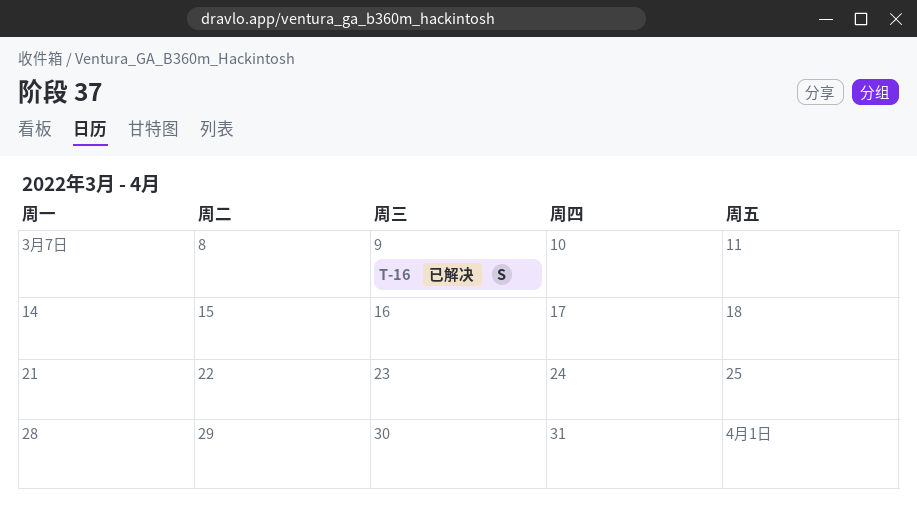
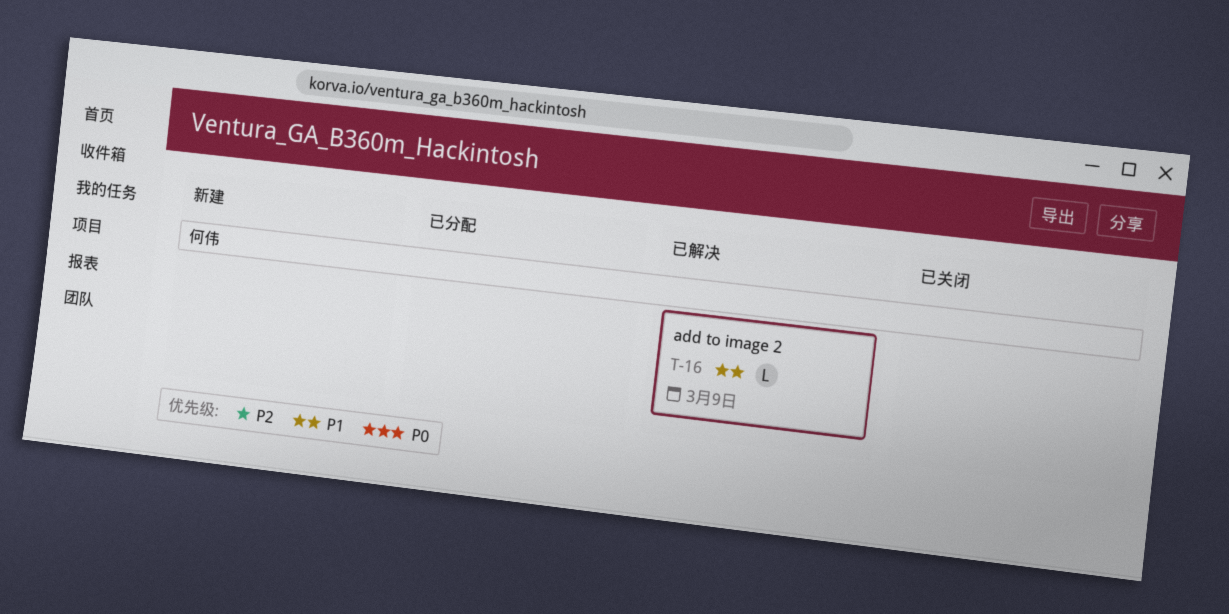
T-16, estimate: S -> L

